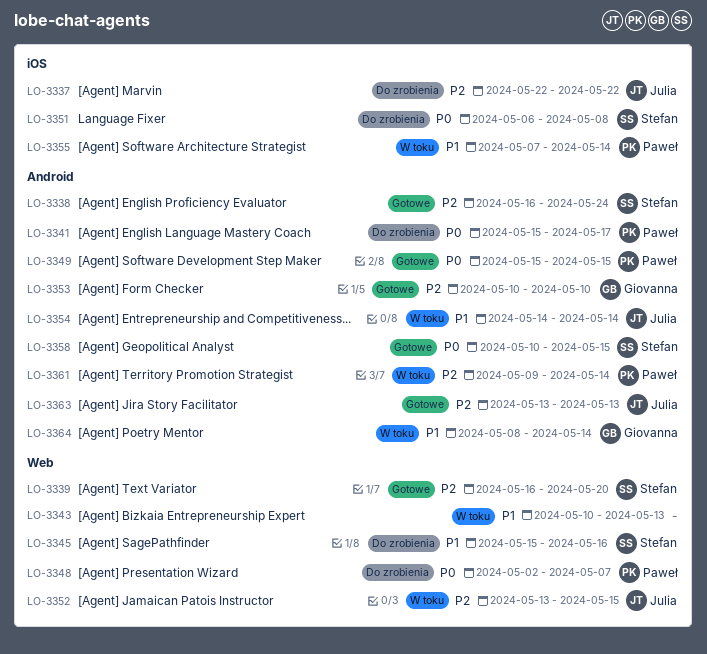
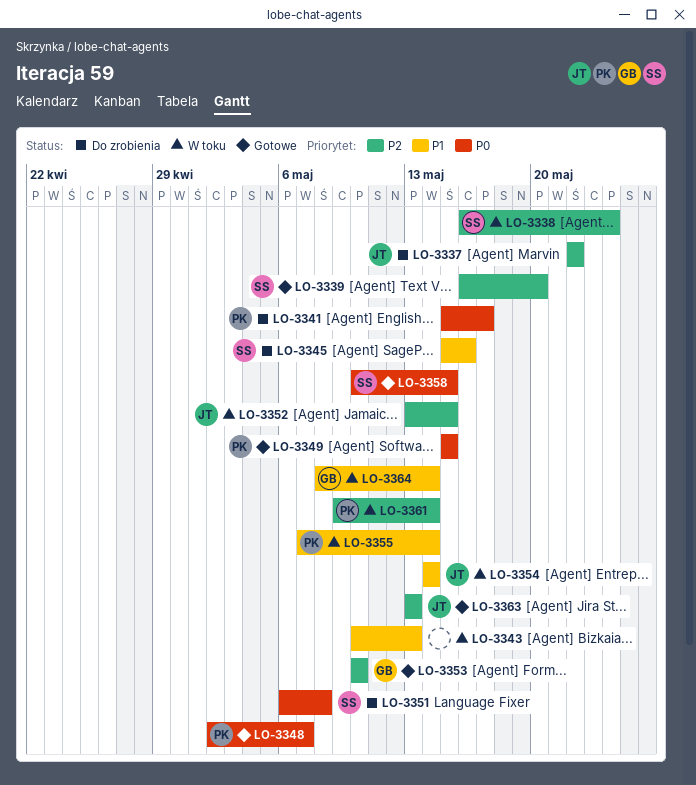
LO-3338, status: Gotowe -> W toku
LO-3348, status: Do zrobienia -> Gotowe

